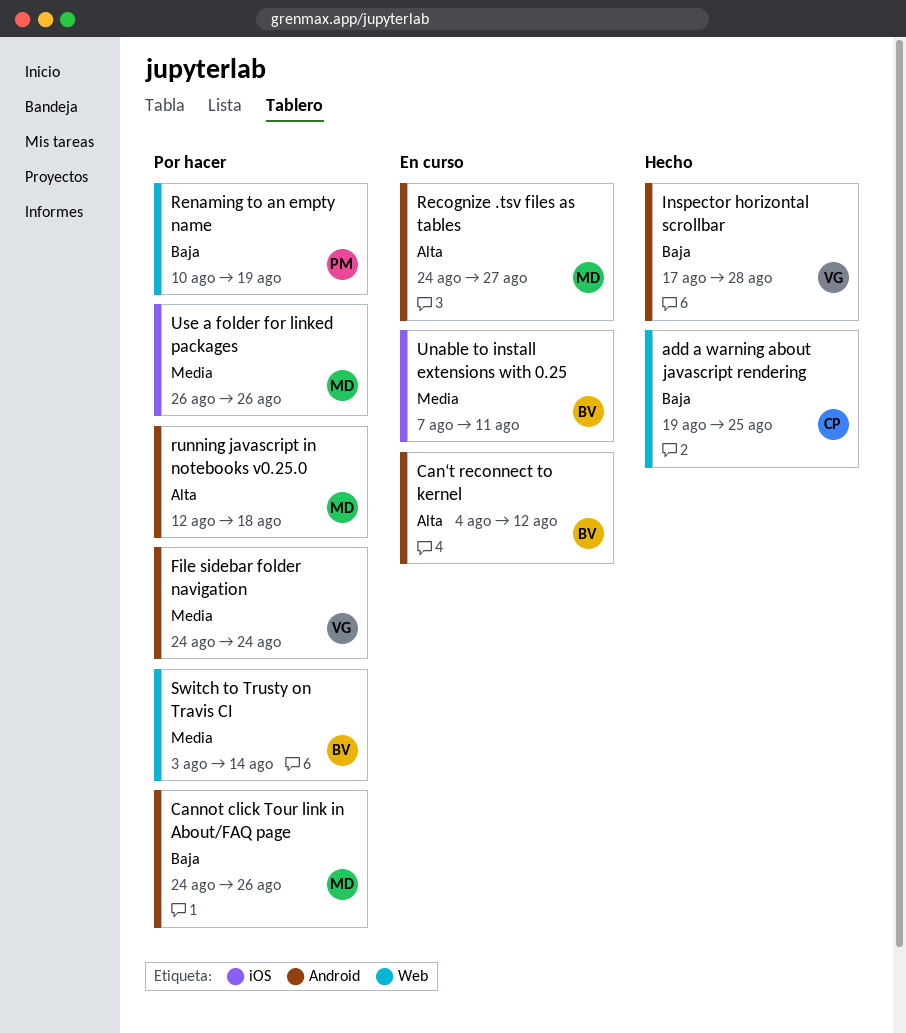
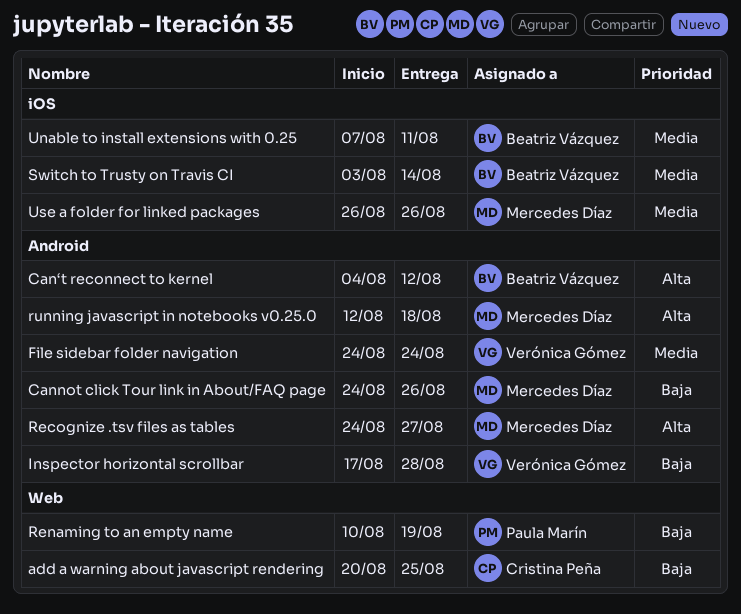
add a warning about javascript rendering, start: Aug 19 -> Aug 20
Switch to Trusty on Travis CI, label: Web -> iOS

